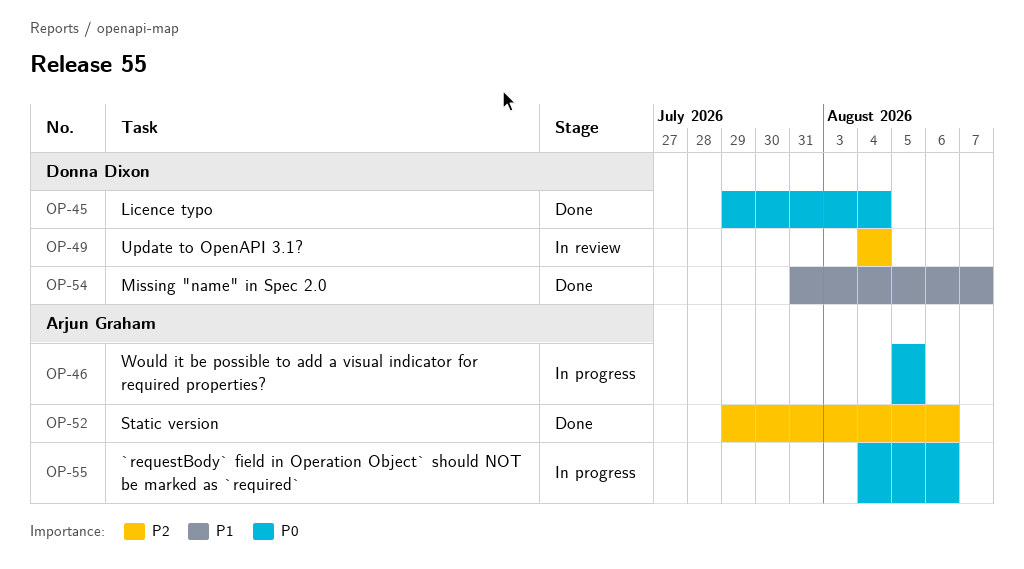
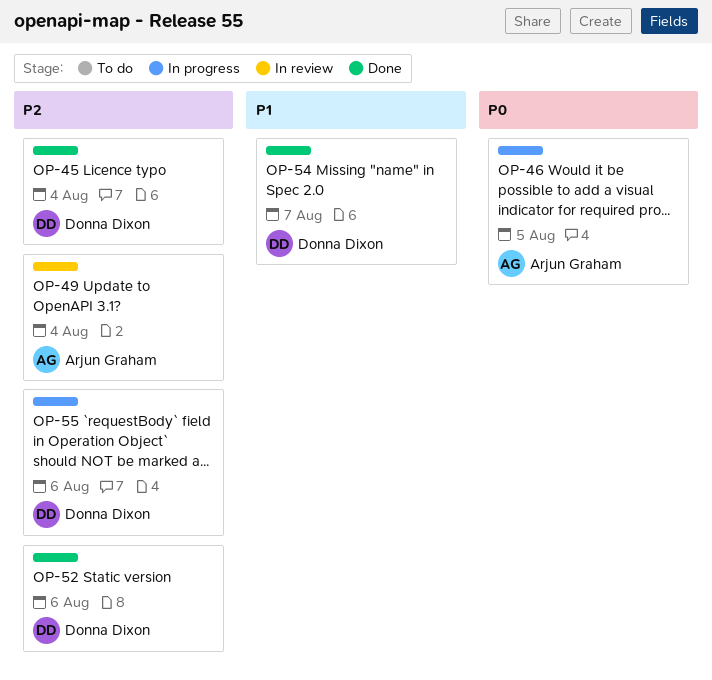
OP-45, priority: P0 -> P2
OP-49, owner: Donna Dixon -> Arjun Graham
OP-52, owner: Arjun Graham -> Donna Dixon
OP-55, owner: Arjun Graham -> Donna Dixon
OP-55, priority: P0 -> P2

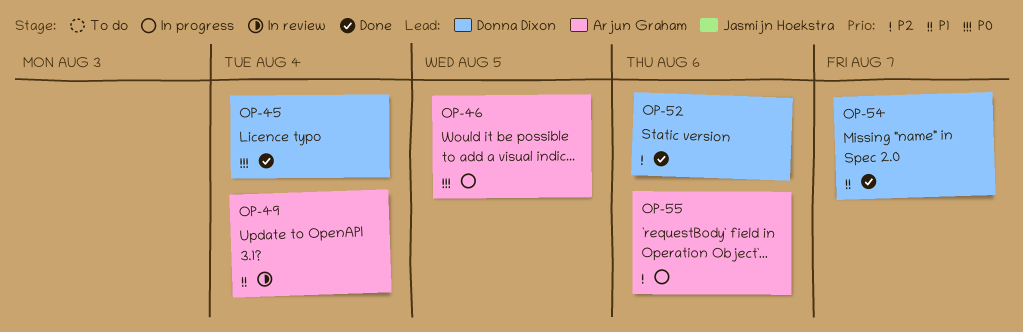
OP-45, priority: P2 -> P0
OP-49, priority: P2 -> P1
OP-55, owner: Donna Dixon -> Arjun Graham

